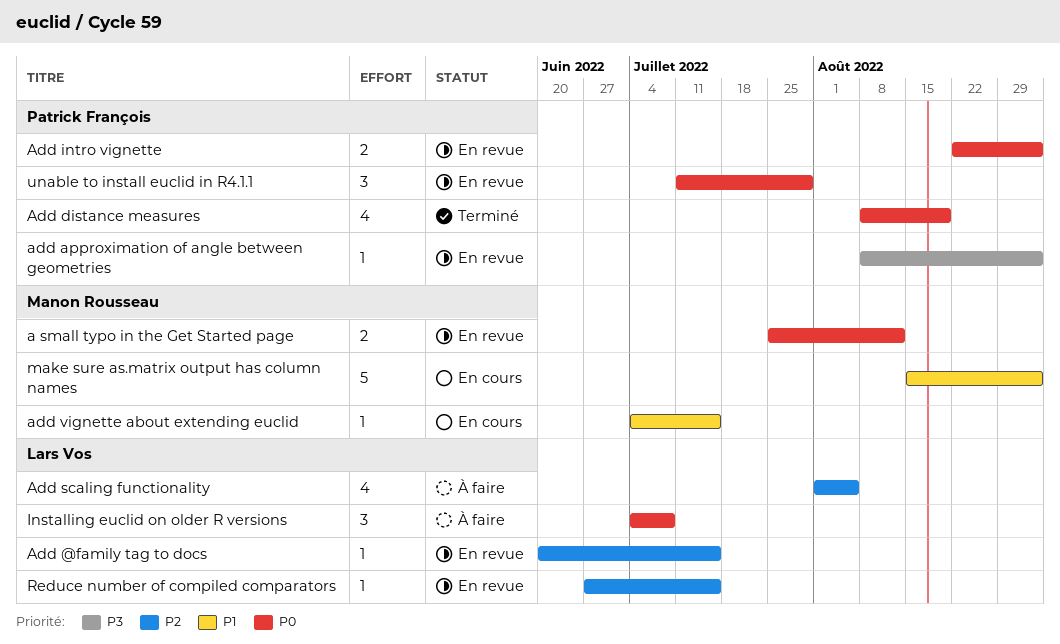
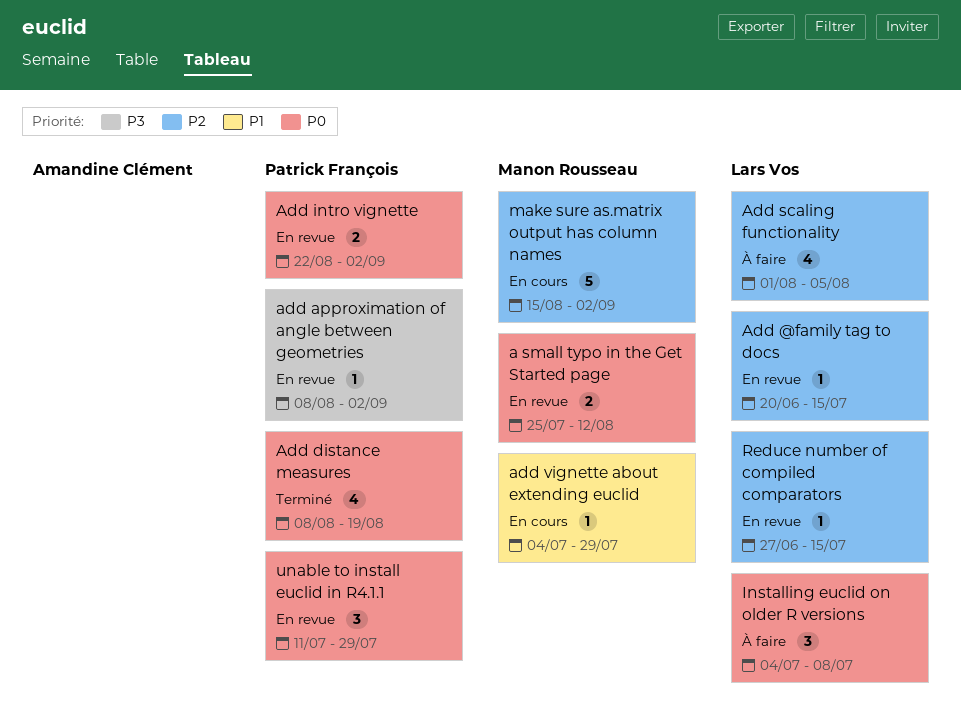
add vignette about extending euclid, due: Jul 15 -> Jul 29
make sure as.matrix output has column names, priority: P1 -> P2

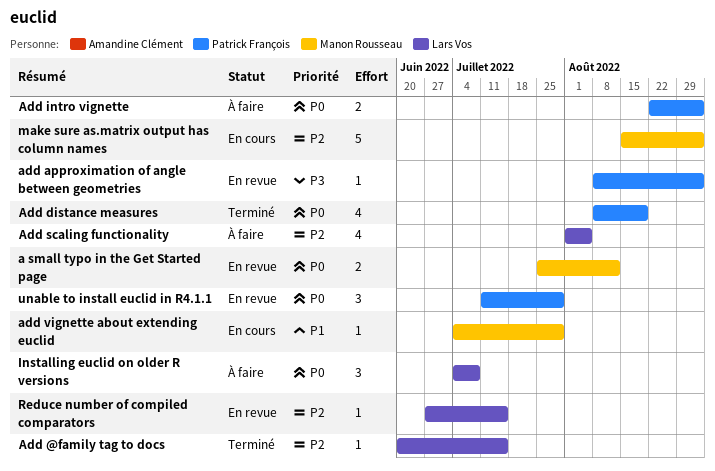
Add @family tag to docs, status: En revue -> Terminé
Add intro vignette, status: En revue -> À faire

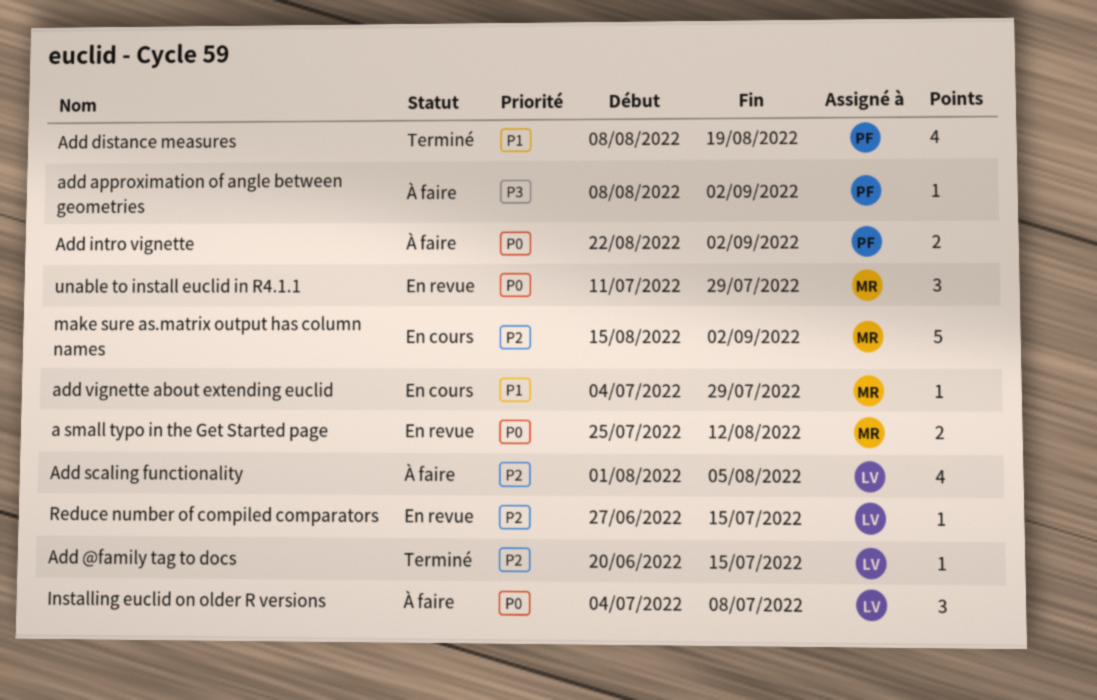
add approximation of angle between geometries, status: En revue -> À faire
Add distance measures, priority: P0 -> P1
unable to install euclid in R4.1.1, owner: Patrick François -> Manon Rousseau

